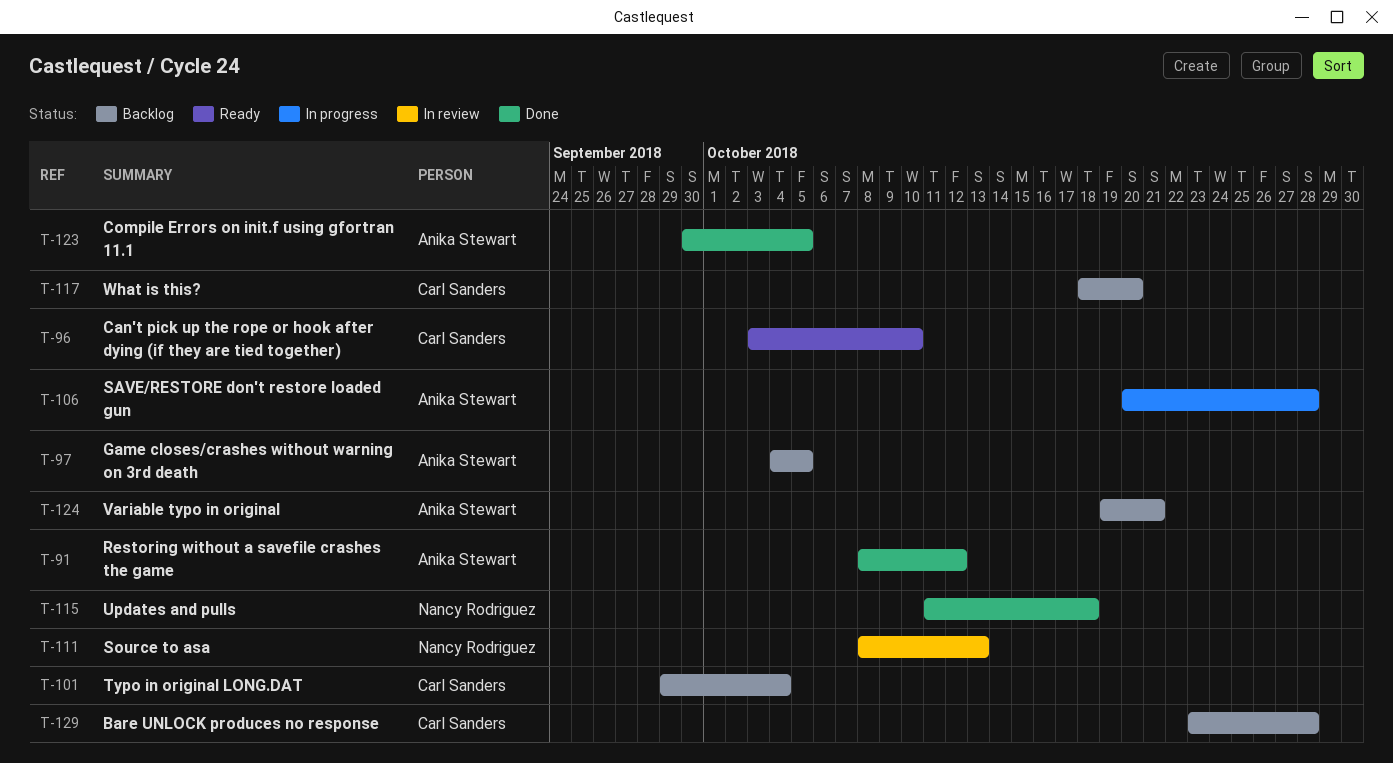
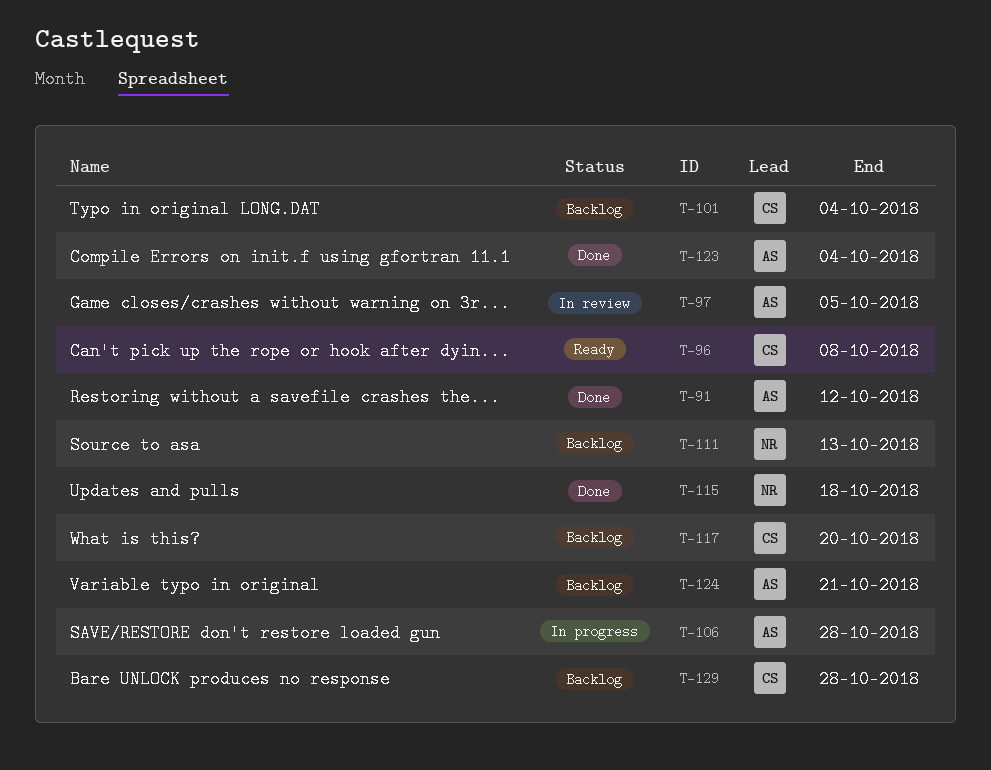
T-96, due: Oct 10 -> Oct 8
T-97, status: Backlog -> In review
T-111, status: In review -> Backlog
T-123, due: Oct 5 -> Oct 4

